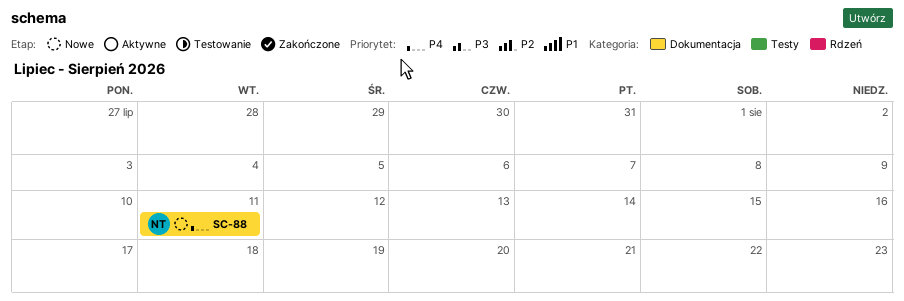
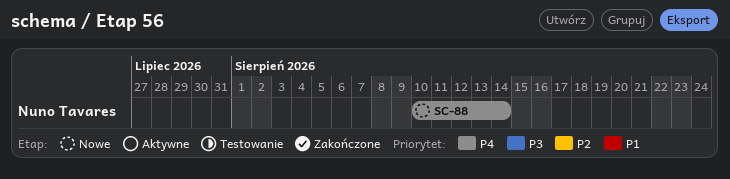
SC-88, start: Aug 11 -> Aug 10
SC-88, due: Aug 11 -> Aug 14

